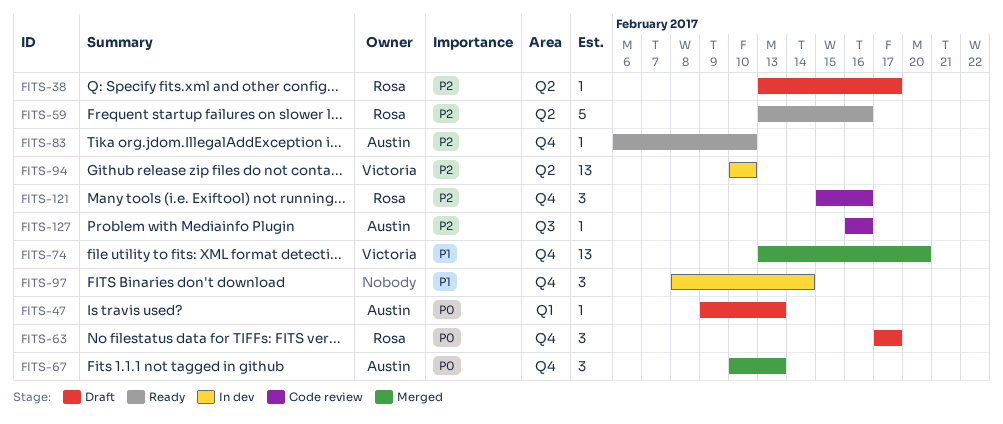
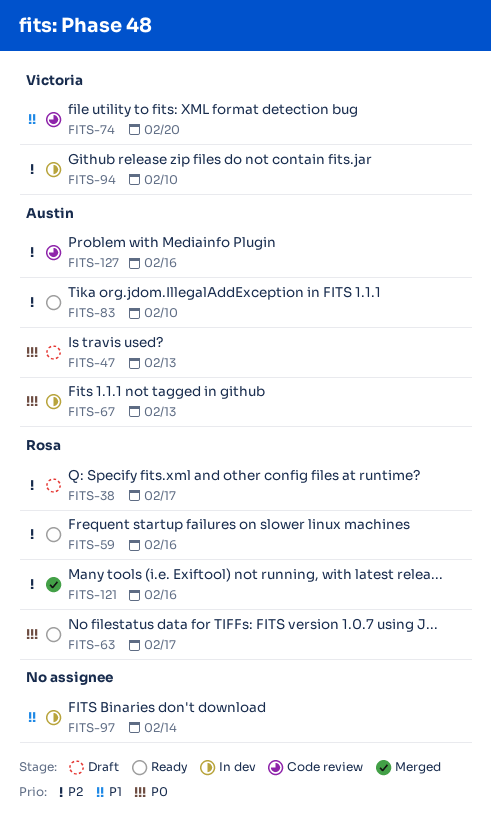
FITS-63, status: Draft -> Ready
FITS-67, status: Merged -> In dev
FITS-74, status: Merged -> Code review
FITS-121, status: Code review -> Merged

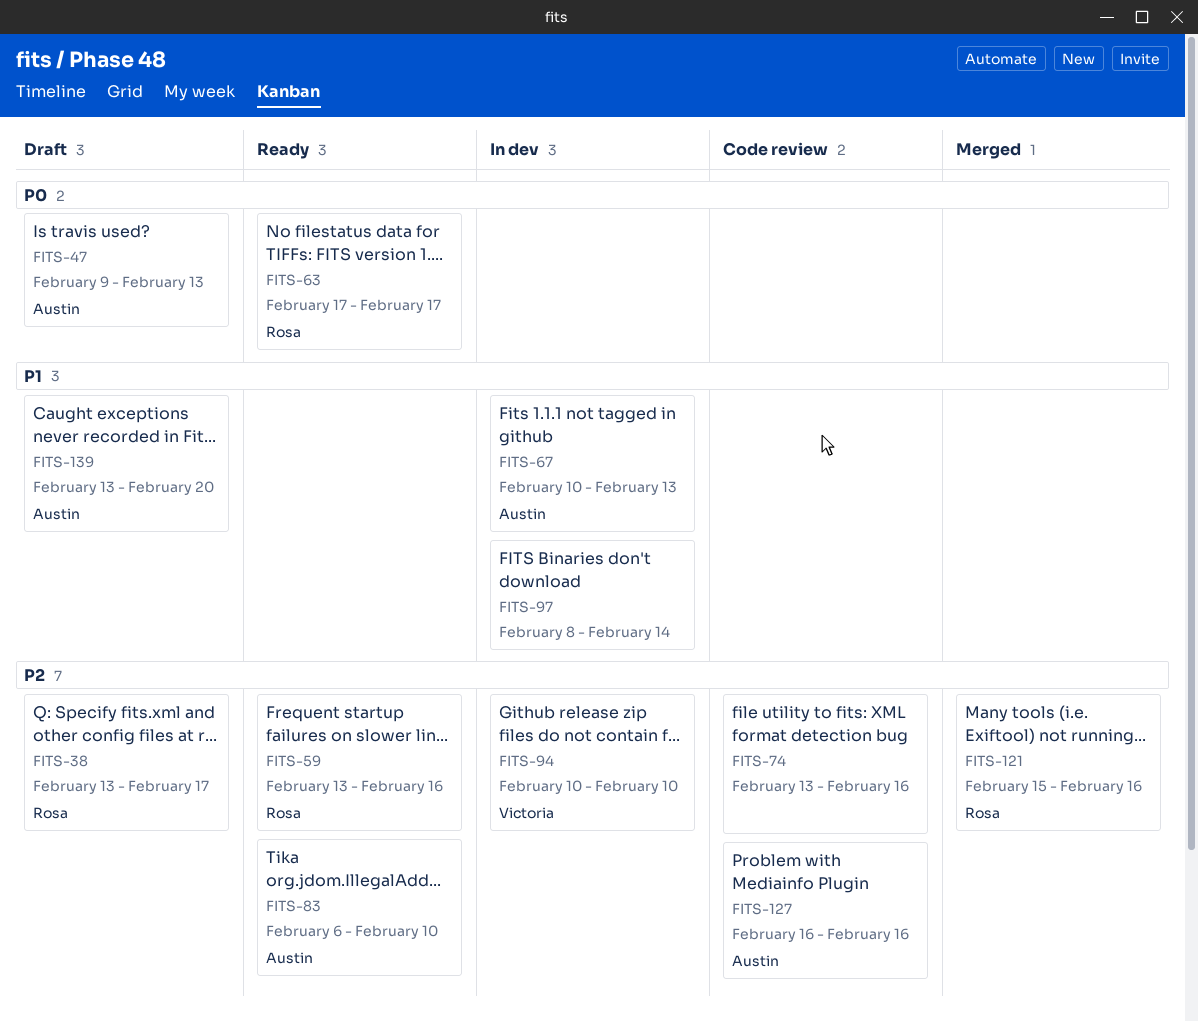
FITS-67, priority: P0 -> P1
FITS-74, owner: Victoria -> none
FITS-74, priority: P1 -> P2
FITS-74, due: Feb 20 -> Feb 16
FITS-139: none -> present

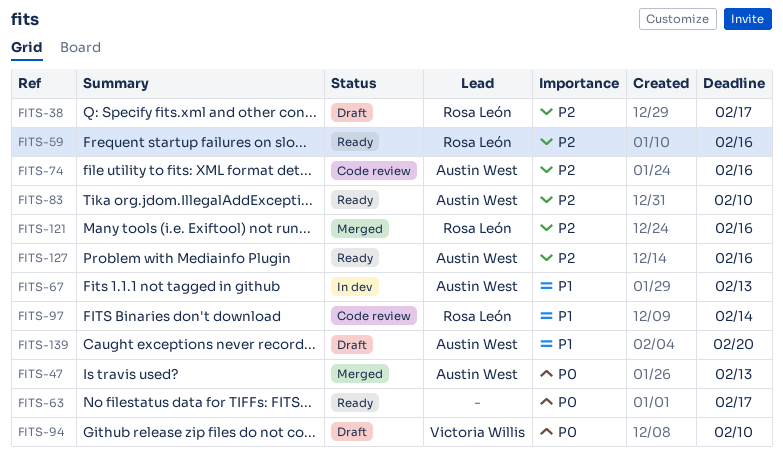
FITS-47, status: Draft -> Merged
FITS-63, owner: Rosa León -> none
FITS-74, owner: none -> Austin West
FITS-94, status: In dev -> Draft
FITS-94, priority: P2 -> P0
FITS-97, status: In dev -> Code review
FITS-97, owner: none -> Rosa León
FITS-127, status: Code review -> Ready

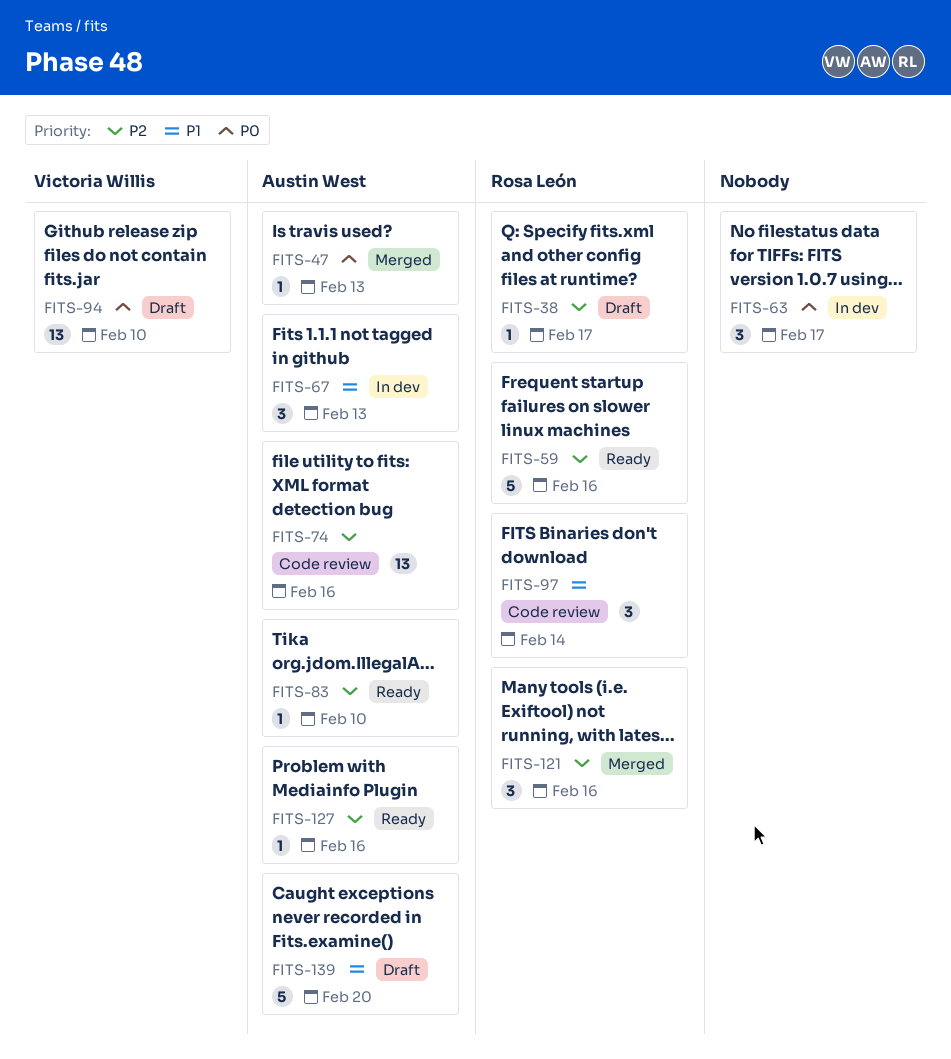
FITS-63, status: Ready -> In dev

